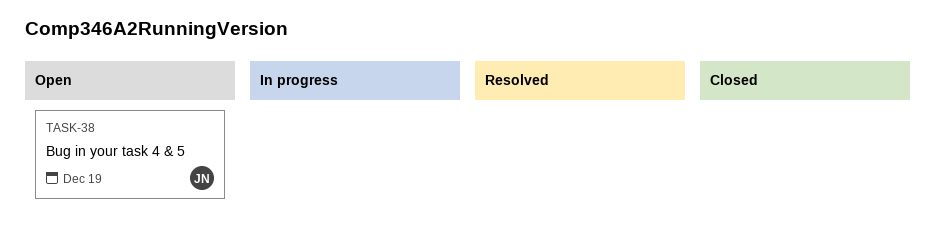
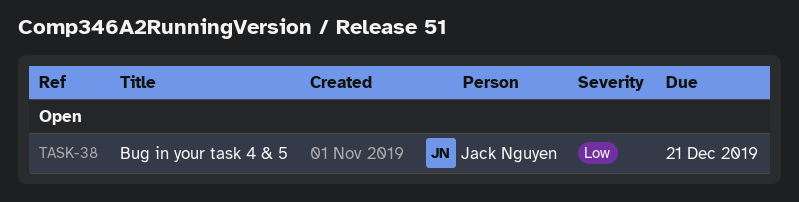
TASK-38, due: Dec 19 -> Dec 21

